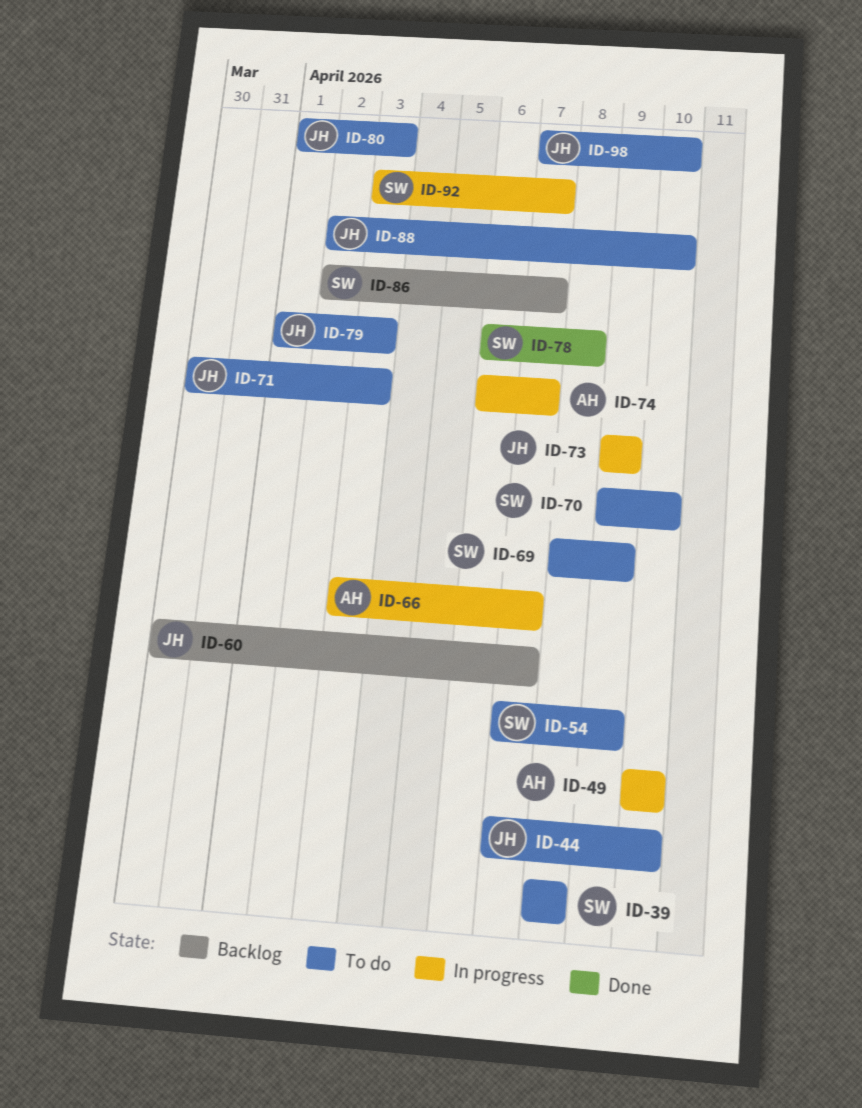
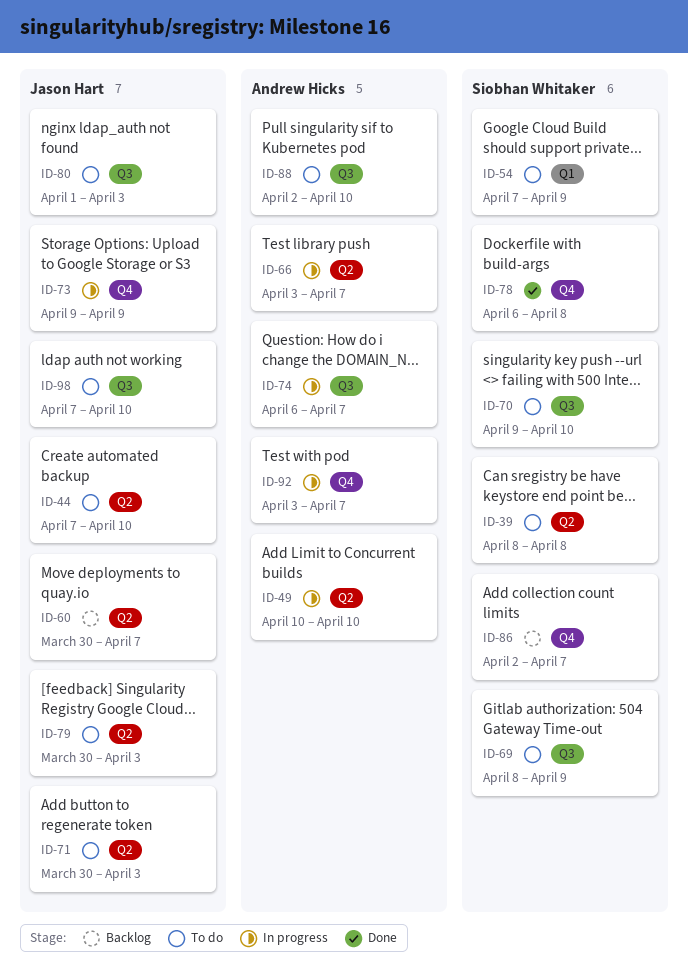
ID-79, start: Apr 1 -> Mar 30
ID-88, owner: Jason Hart -> Andrew Hicks
ID-92, owner: Siobhan Whitaker -> Andrew Hicks

